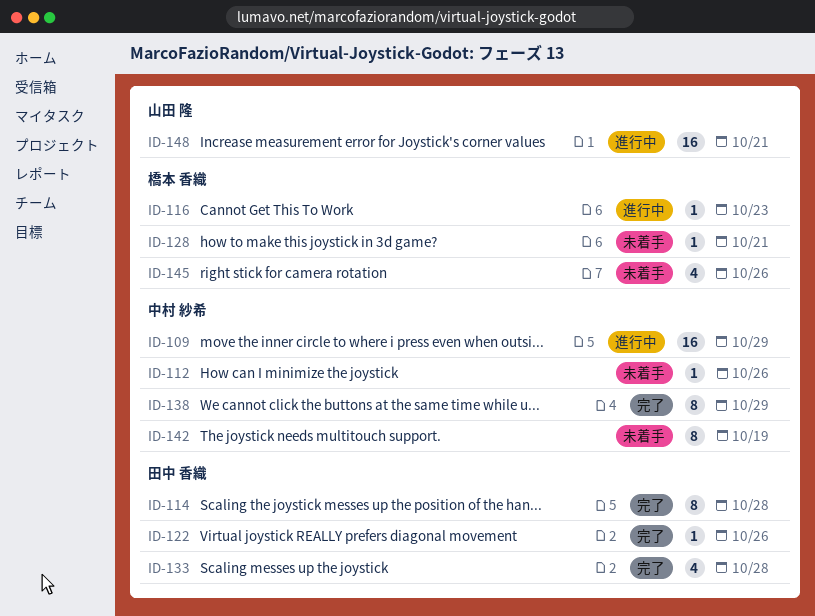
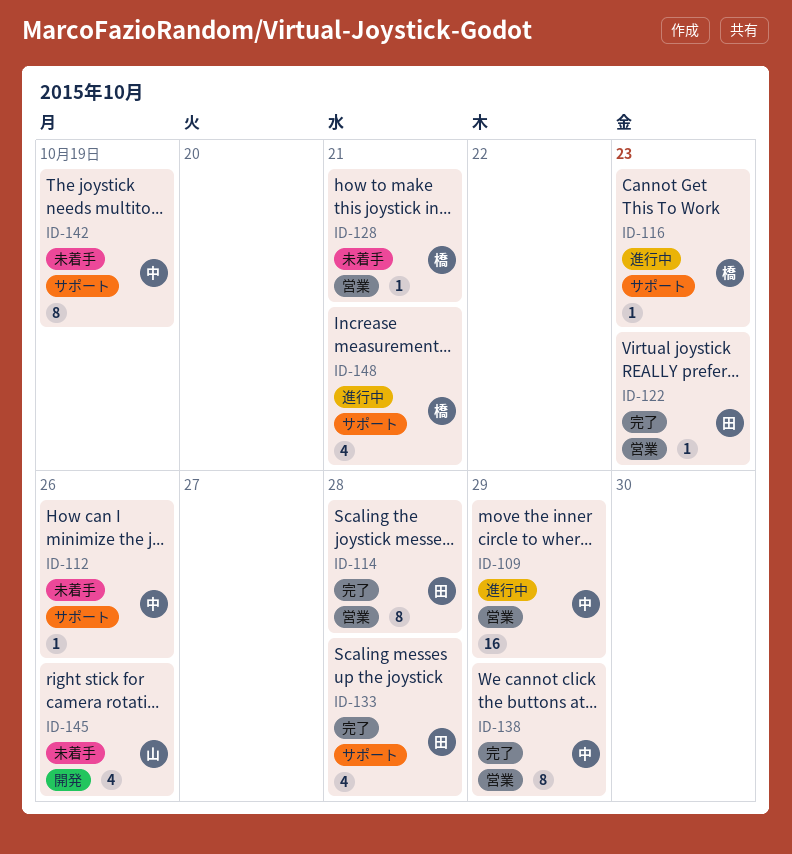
ID-122, due: Oct 26 -> Oct 23
ID-145, owner: 橋本 香織 -> 山田 隆
ID-148, owner: 山田 隆 -> 橋本 香織
ID-148, estimate: 16 -> 4

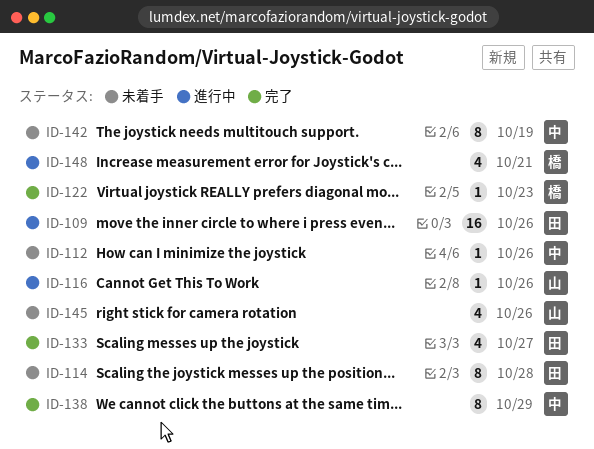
ID-109, owner: 中 -> 田
ID-109, due: Oct 29 -> Oct 26
ID-114, status: 完了 -> 未着手
ID-116, owner: 橋 -> 山
ID-116, due: Oct 23 -> Oct 26
ID-122, owner: 田 -> 橋
ID-128: present -> none
ID-133, due: Oct 28 -> Oct 27

